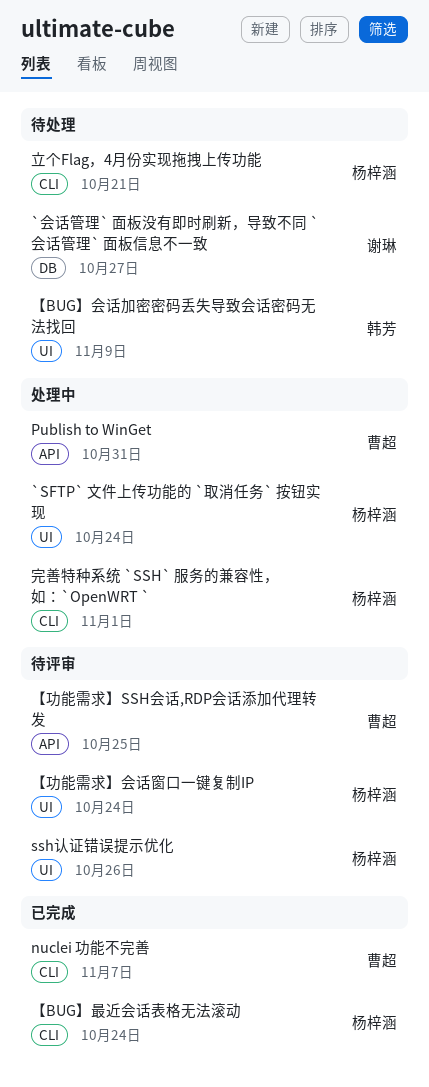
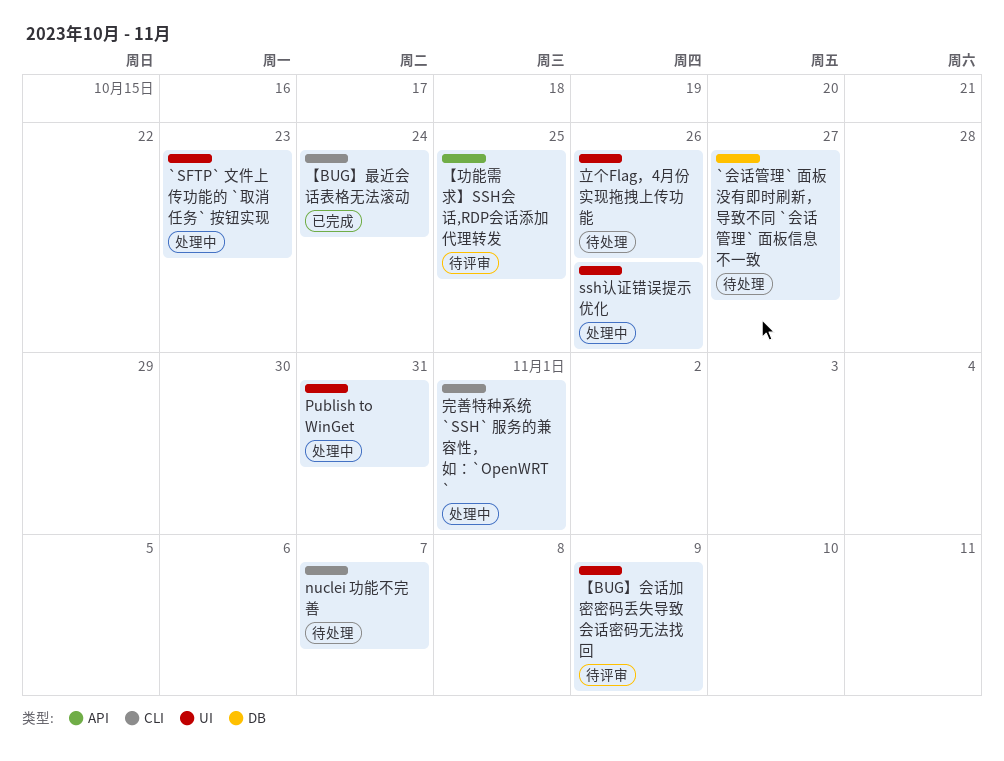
`SFTP` 文件上传功能的 `取消任务` 按钮实现, due: Oct 24 -> Oct 23
nuclei 功能不完善, status: 已完成 -> 待处理
Publish to WinGet, label: API -> UI
ssh认证错误提示优化, status: 待评审 -> 处理中
【BUG】会话加密密码丢失导致会话密码无法找回, status: 待处理 -> 待评审
【功能需求】会话窗口一键复制IP: present -> none
立个Flag，4月份实现拖拽上传功能, label: CLI -> UI
立个Flag，4月份实现拖拽上传功能, due: Oct 21 -> Oct 26

